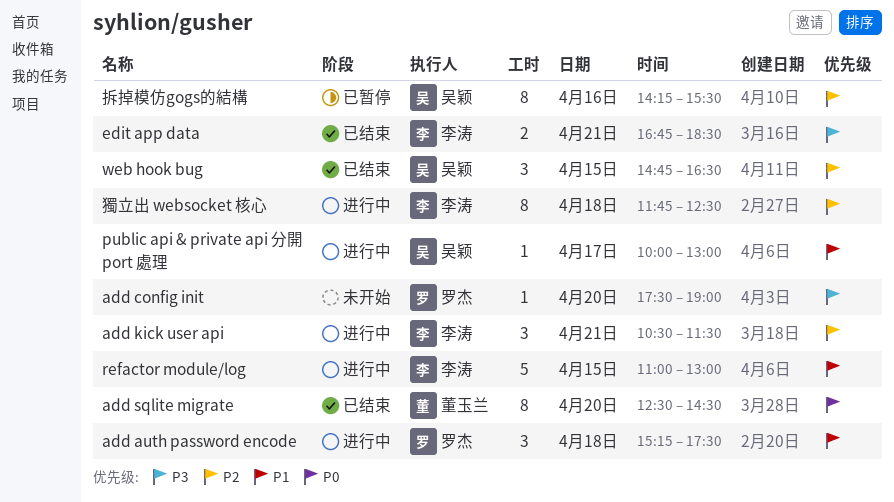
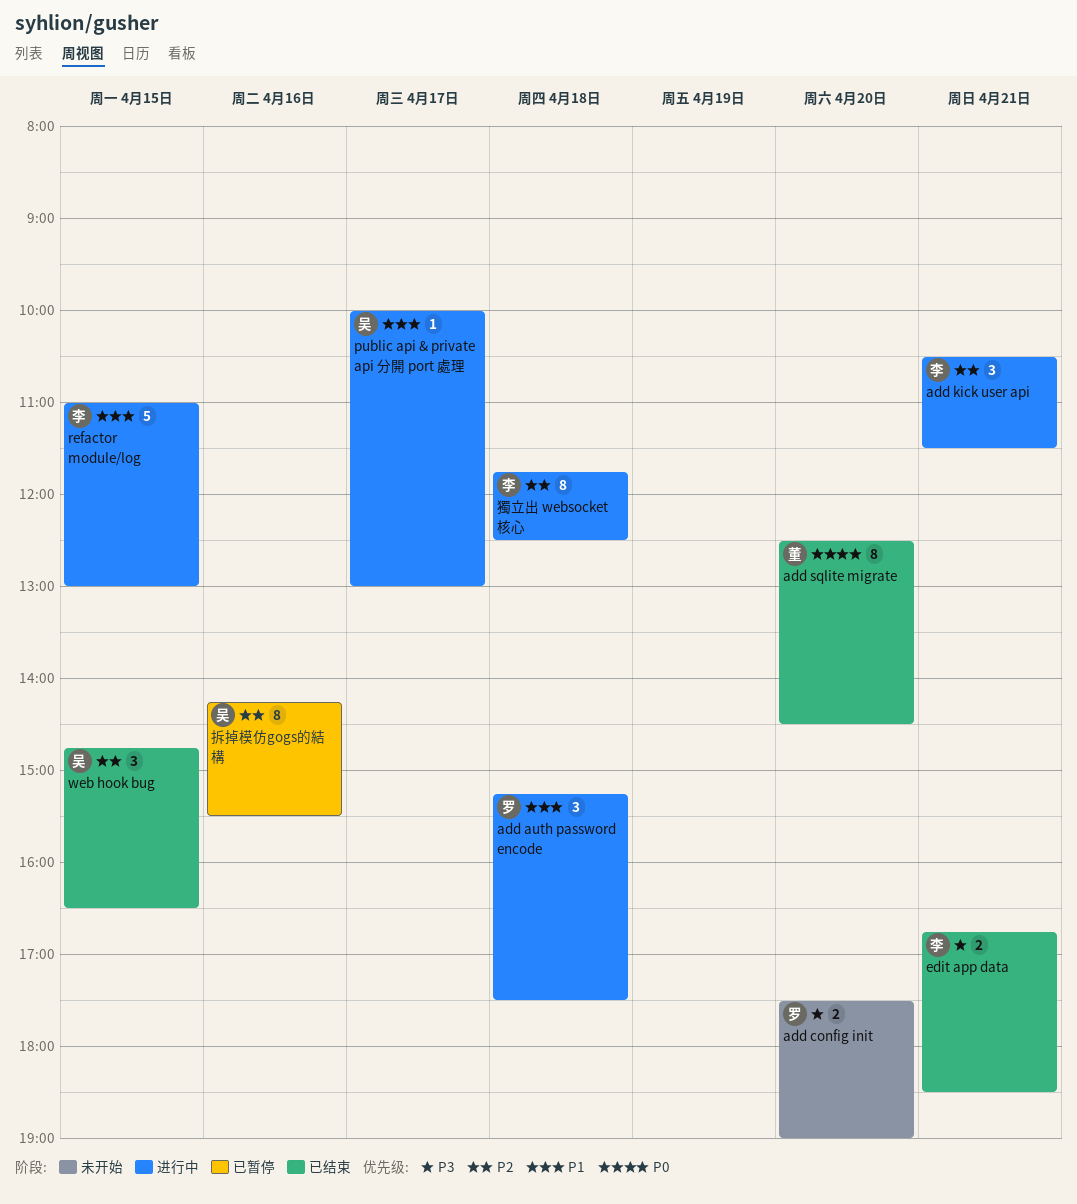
add config init, estimate: 1 -> 2

